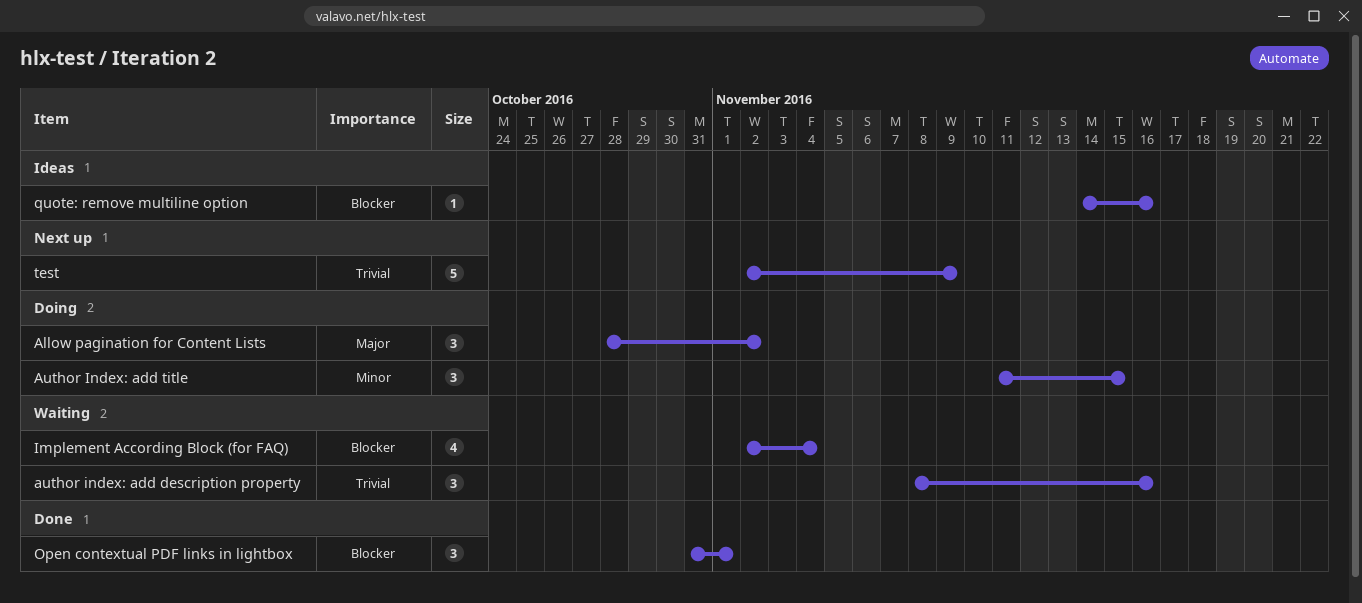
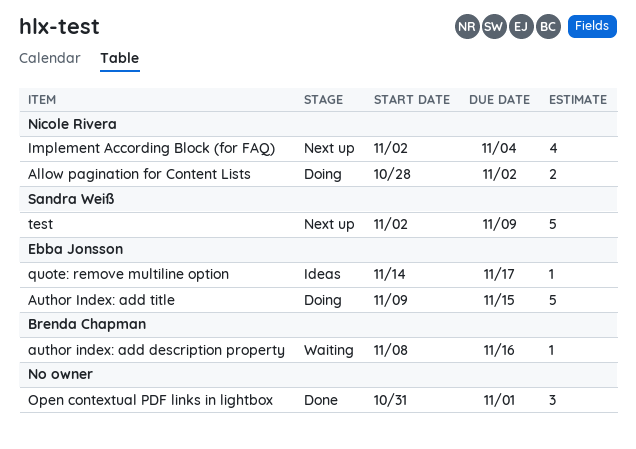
Allow pagination for Content Lists, estimate: 3 -> 2
author index: add description property, estimate: 3 -> 1
Author Index: add title, estimate: 3 -> 5
Author Index: add title, start: Nov 11 -> Nov 9
Implement According Block (for FAQ), status: Waiting -> Next up
quote: remove multiline option, due: Nov 16 -> Nov 17

